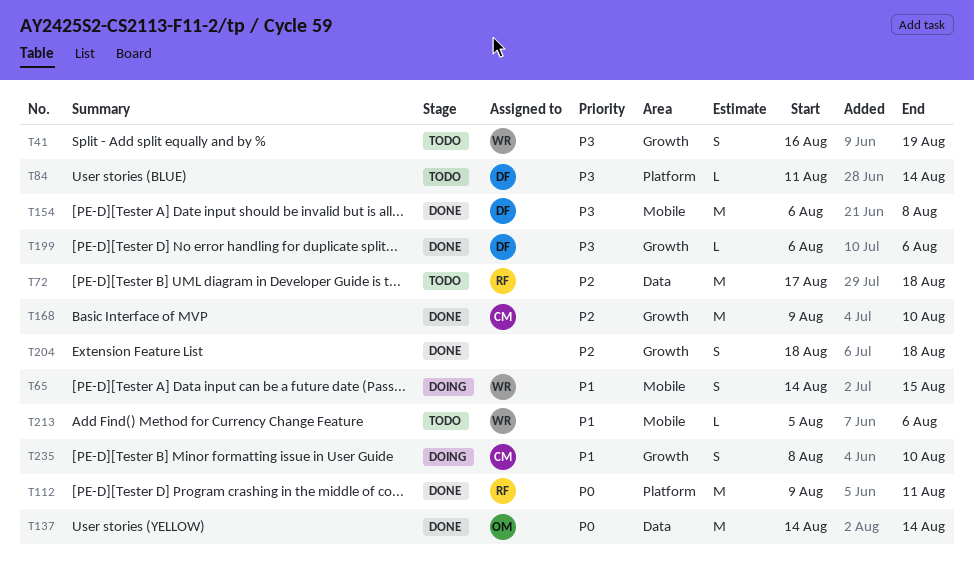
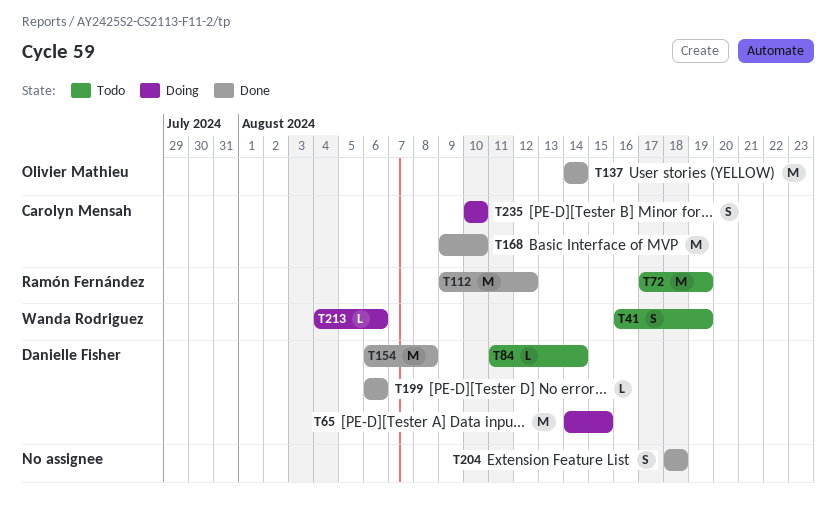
T65, owner: Wanda Rodriguez -> Danielle Fisher
T65, estimate: S -> M
T72, due: Aug 18 -> Aug 19
T112, due: Aug 11 -> Aug 12
T213, status: Todo -> Doing
T213, start: Aug 5 -> Aug 4
T235, start: Aug 8 -> Aug 10

